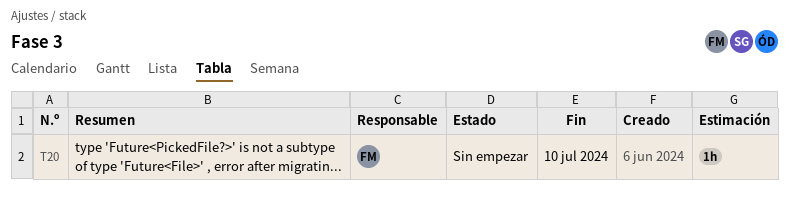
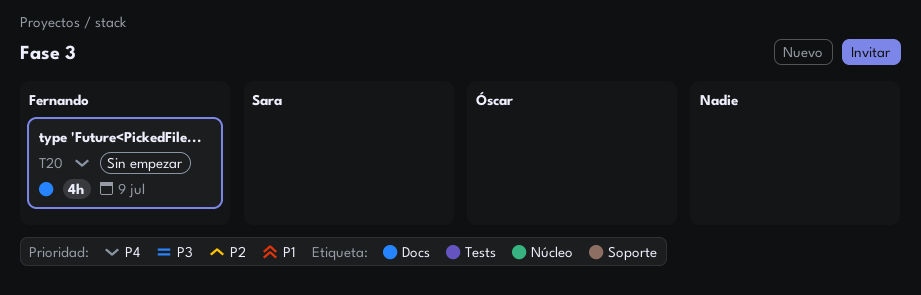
T20, estimate: 1h -> 4h
T20, due: Jul 10 -> Jul 9

